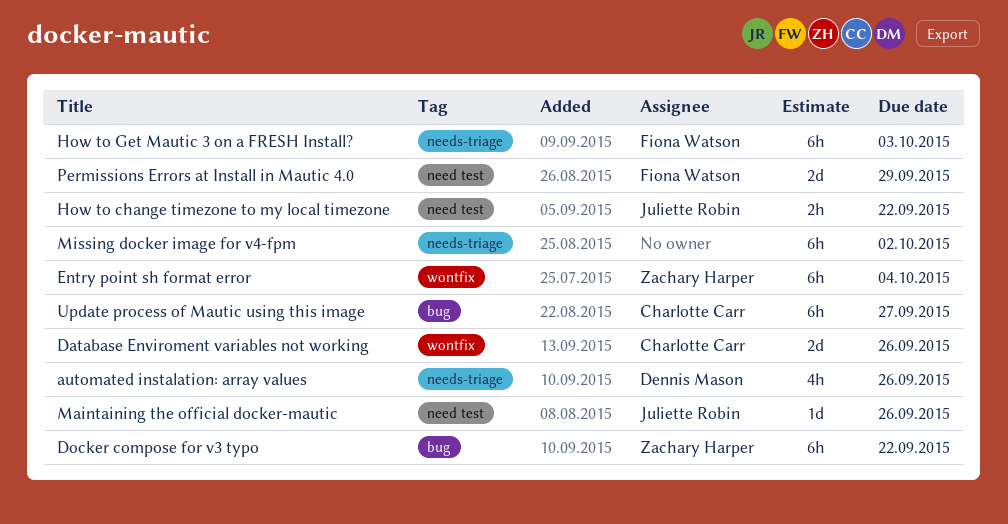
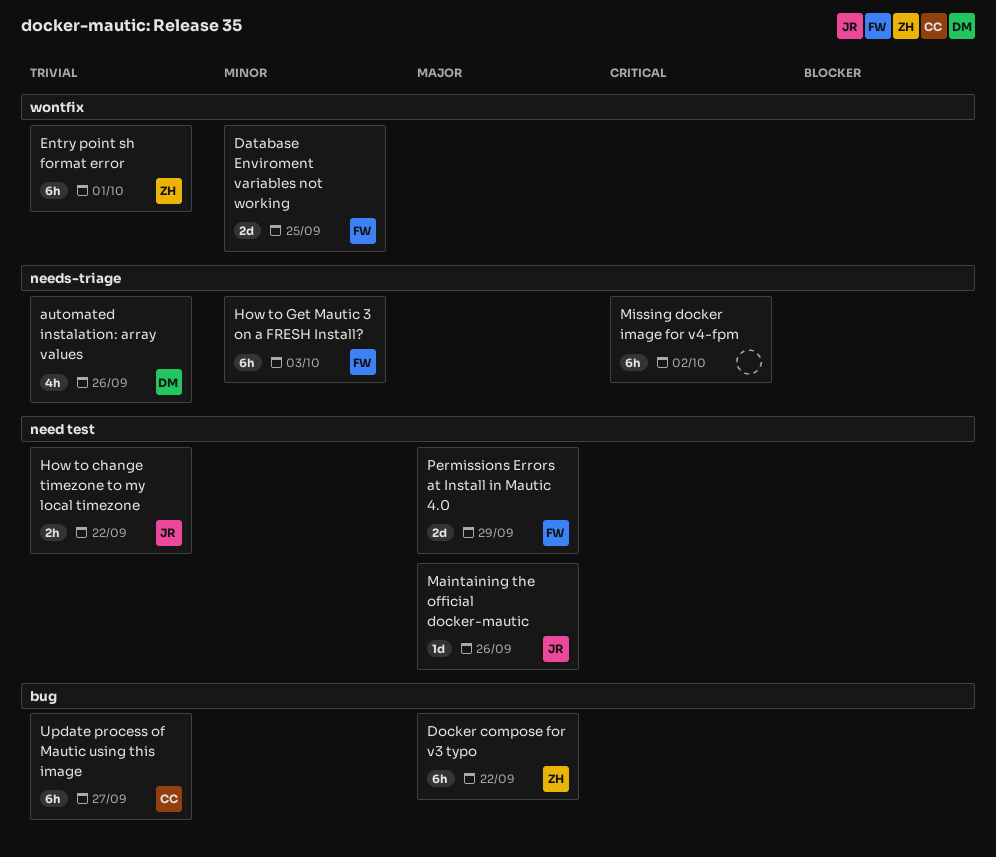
Database Enviroment variables not working, owner: Charlotte Carr -> Fiona Watson
Database Enviroment variables not working, due: Sep 26 -> Sep 25
Entry point sh format error, due: Oct 4 -> Oct 1

